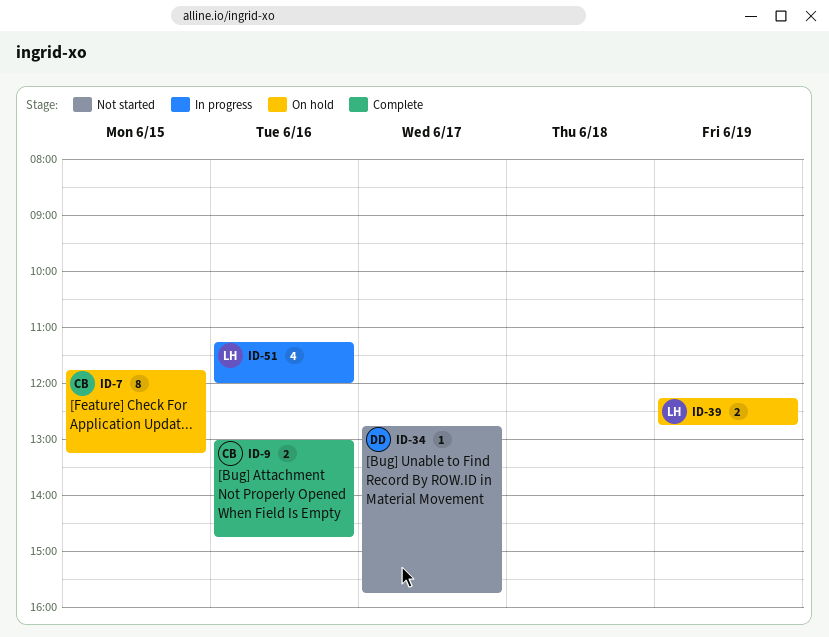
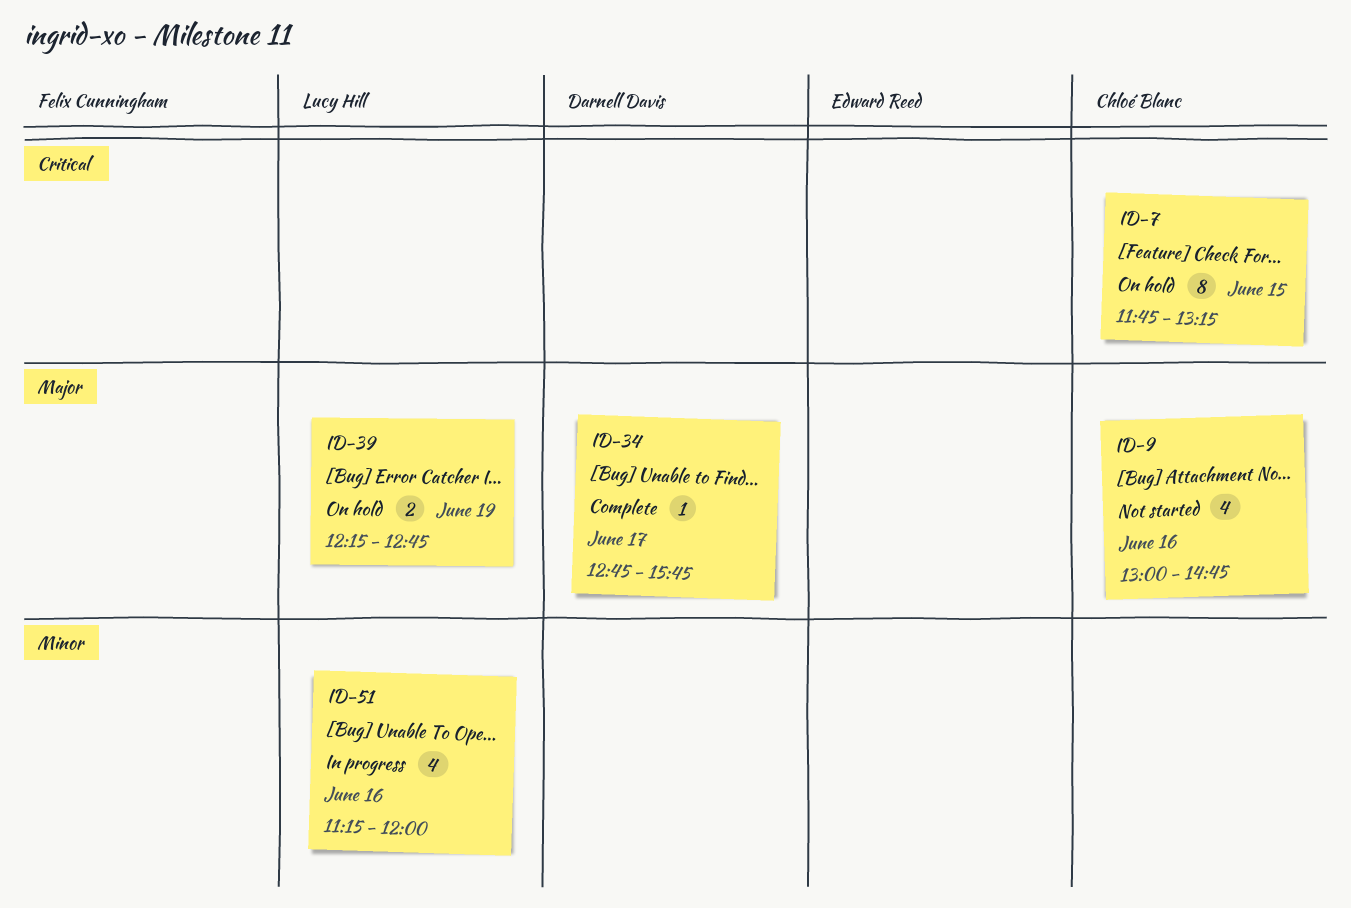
ID-9, status: Complete -> Not started
ID-9, estimate: 2 -> 4
ID-34, status: Not started -> Complete

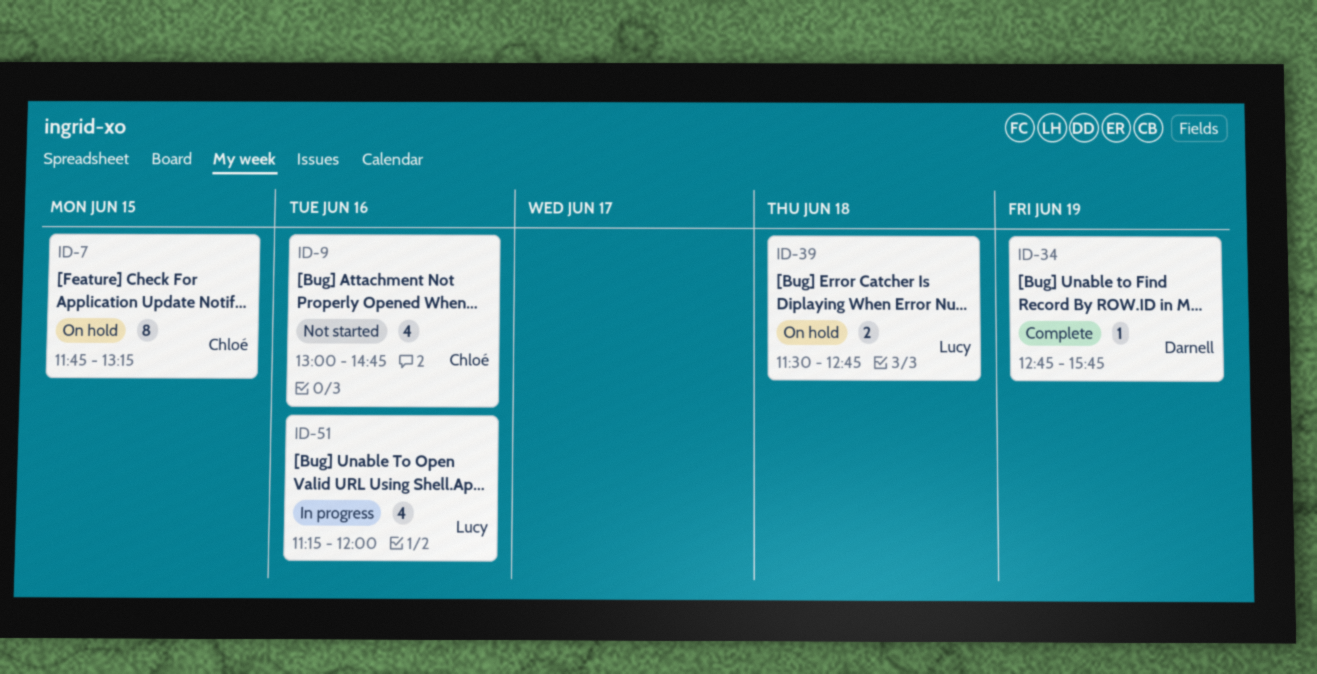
ID-34, day: Jun 17 -> Jun 19
ID-39, day: Jun 19 -> Jun 18
ID-39, begins: 12:15 -> 11:30

